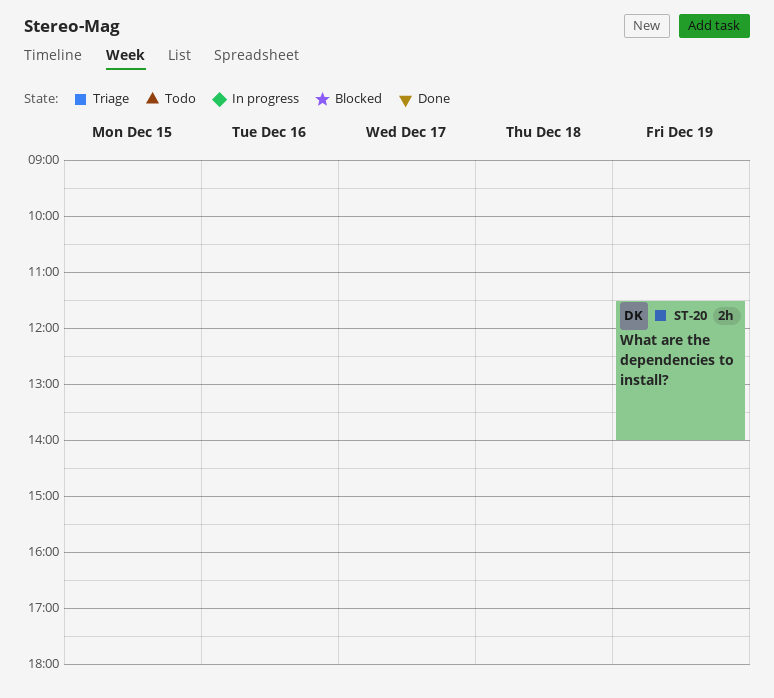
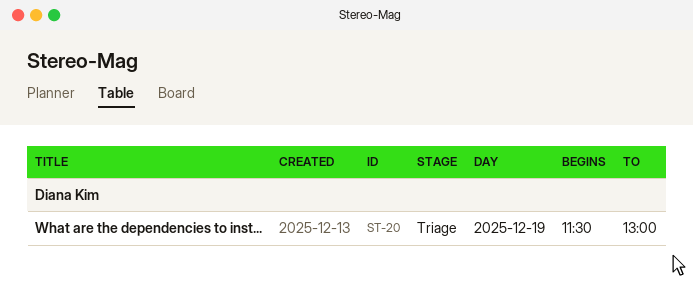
ST-20, ends: 14:00 -> 13:00

